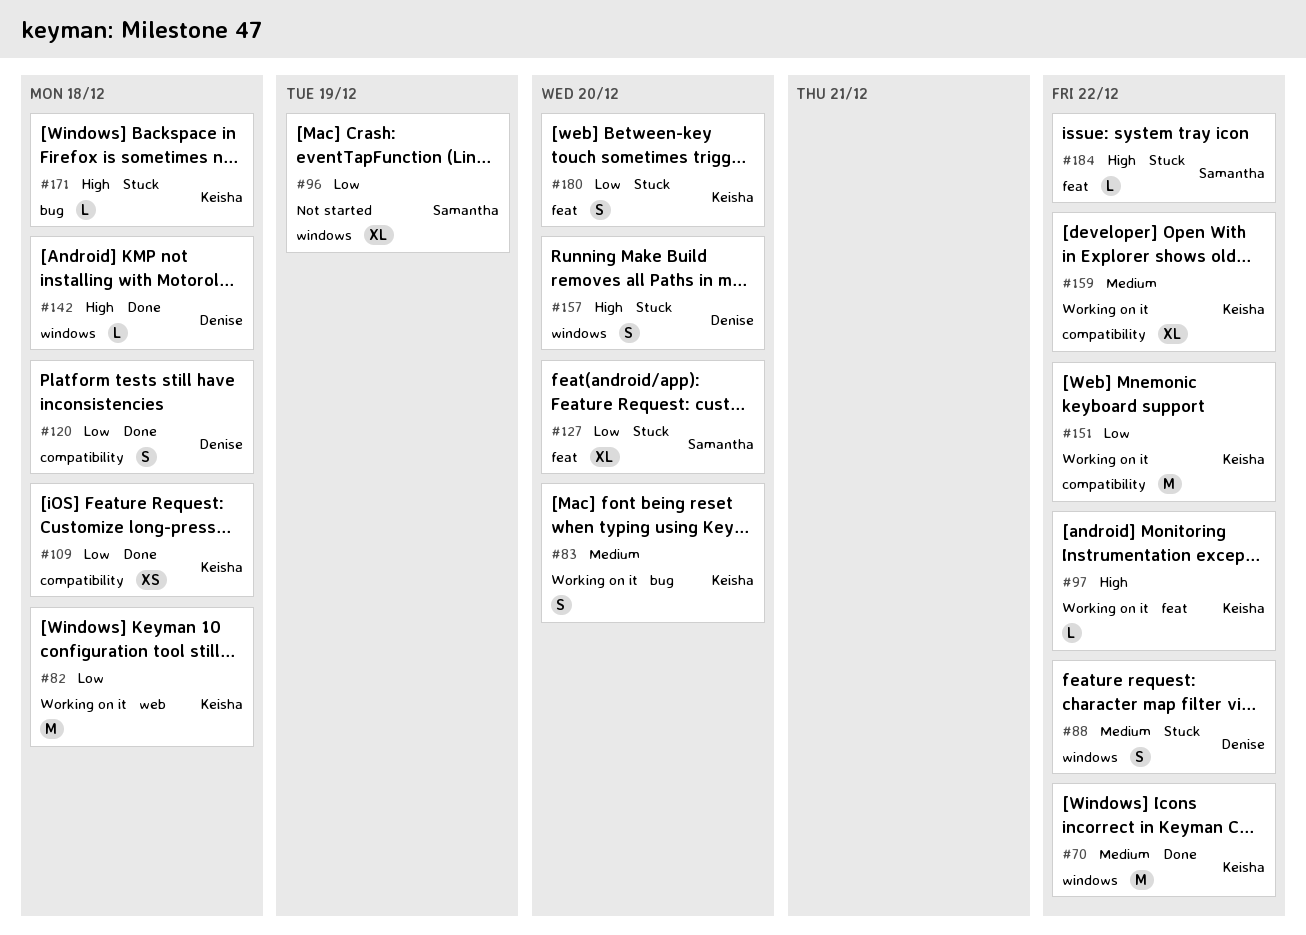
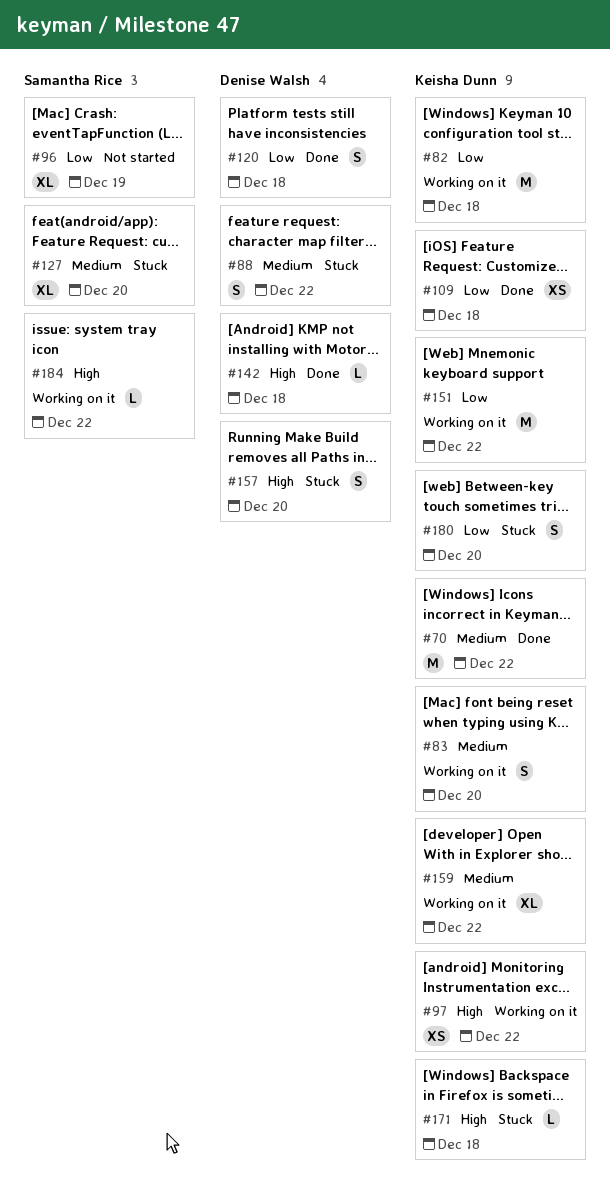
#97, estimate: L -> XS
#127, priority: Low -> Medium
#184, status: Stuck -> Working on it

